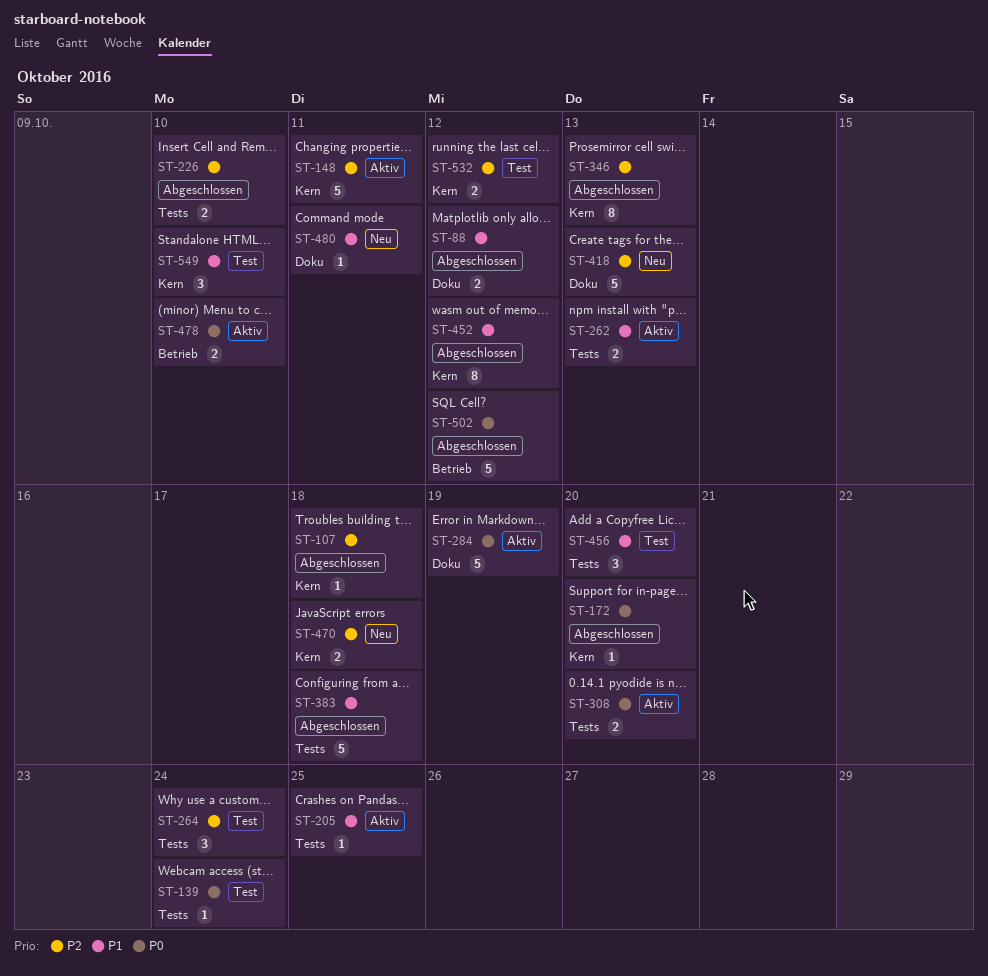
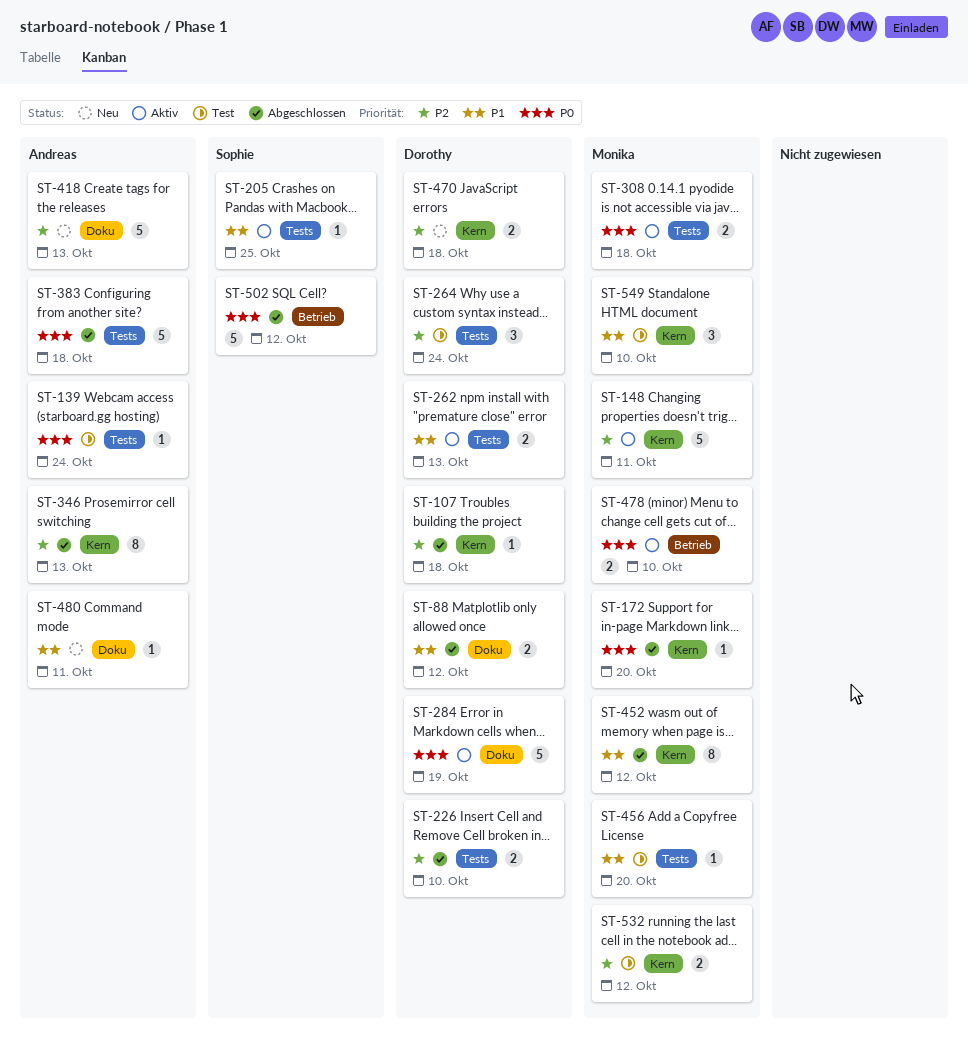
ST-308, due: Oct 20 -> Oct 18
ST-383, priority: P1 -> P0
ST-456, estimate: 3 -> 1

